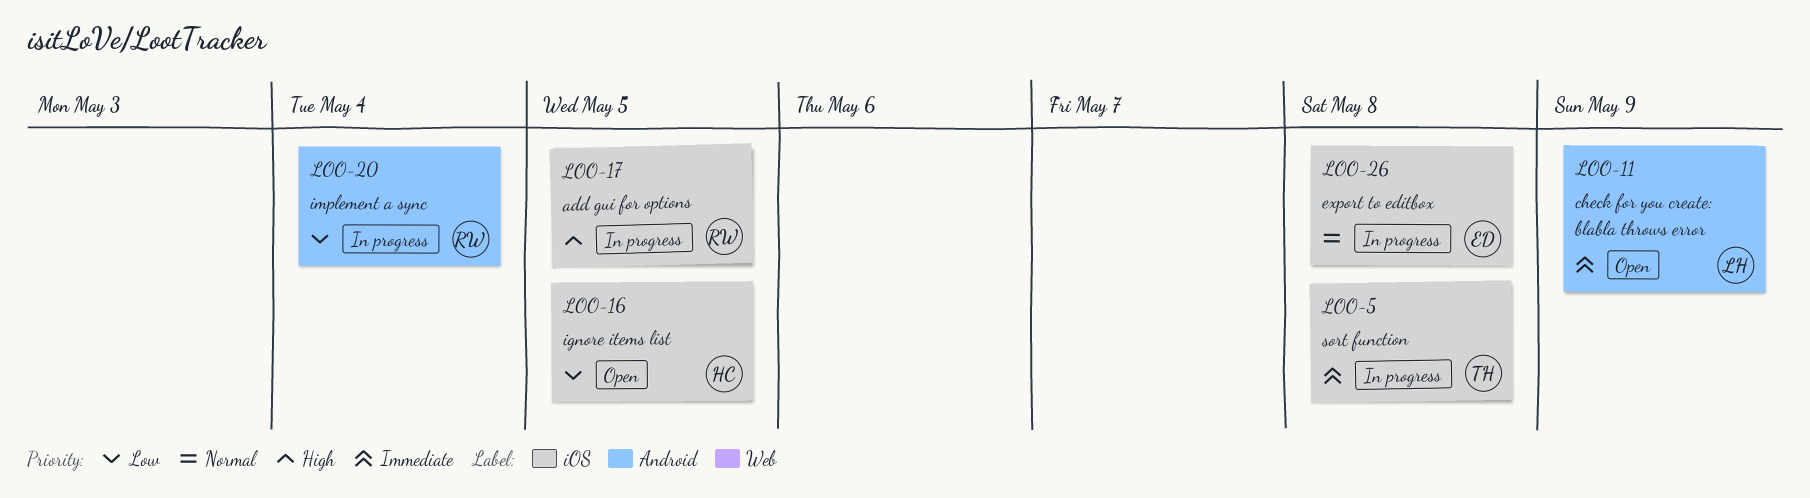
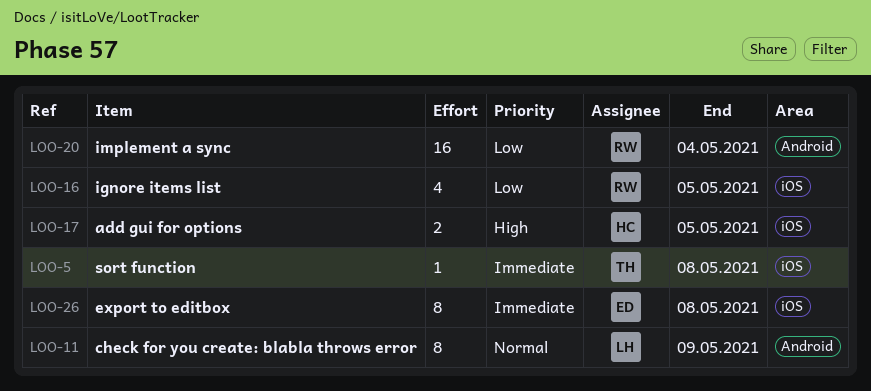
LOO-11, priority: Immediate -> Normal
LOO-16, owner: HC -> RW
LOO-17, owner: RW -> HC
LOO-26, priority: Normal -> Immediate

